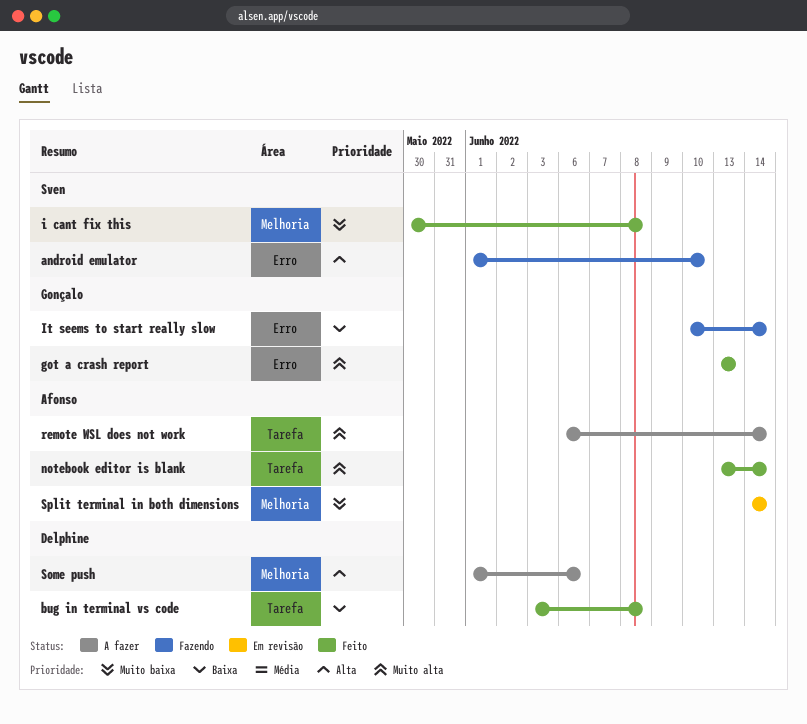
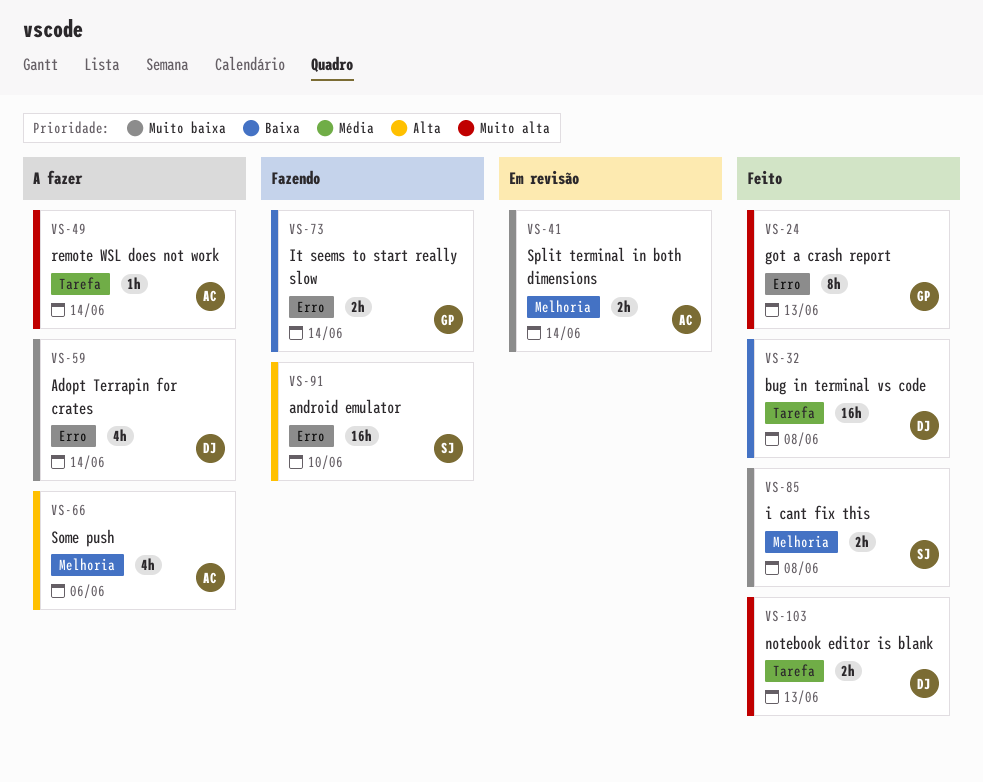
Adopt Terrapin for crates: none -> present
notebook editor is blank, owner: Afonso -> Delphine
notebook editor is blank, due: Jun 14 -> Jun 13
Some push, owner: Delphine -> Afonso

